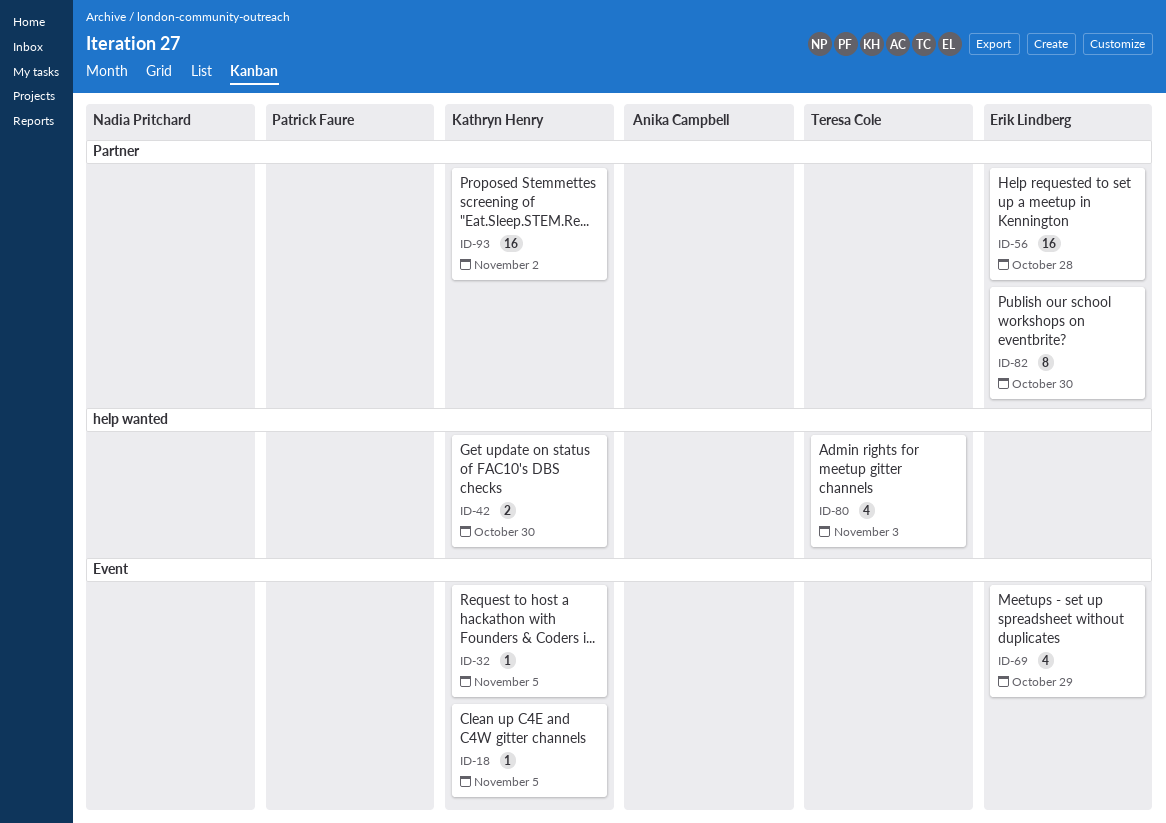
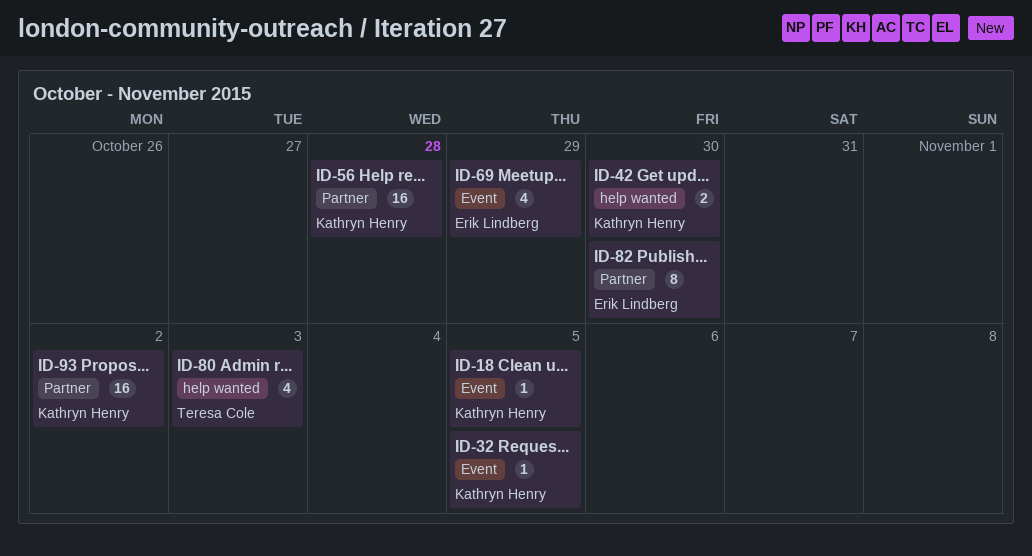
ID-56, owner: Erik Lindberg -> Kathryn Henry

